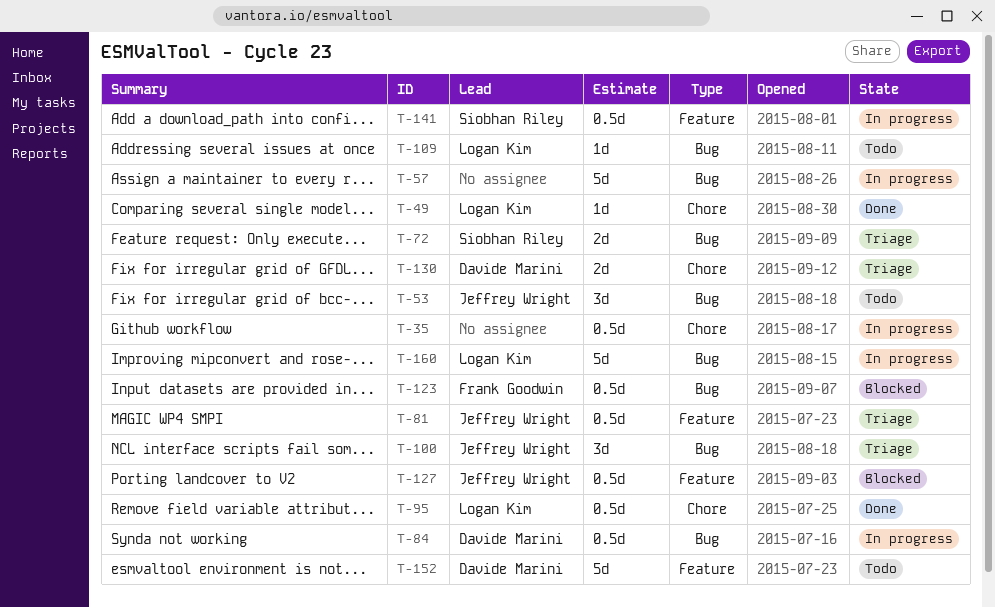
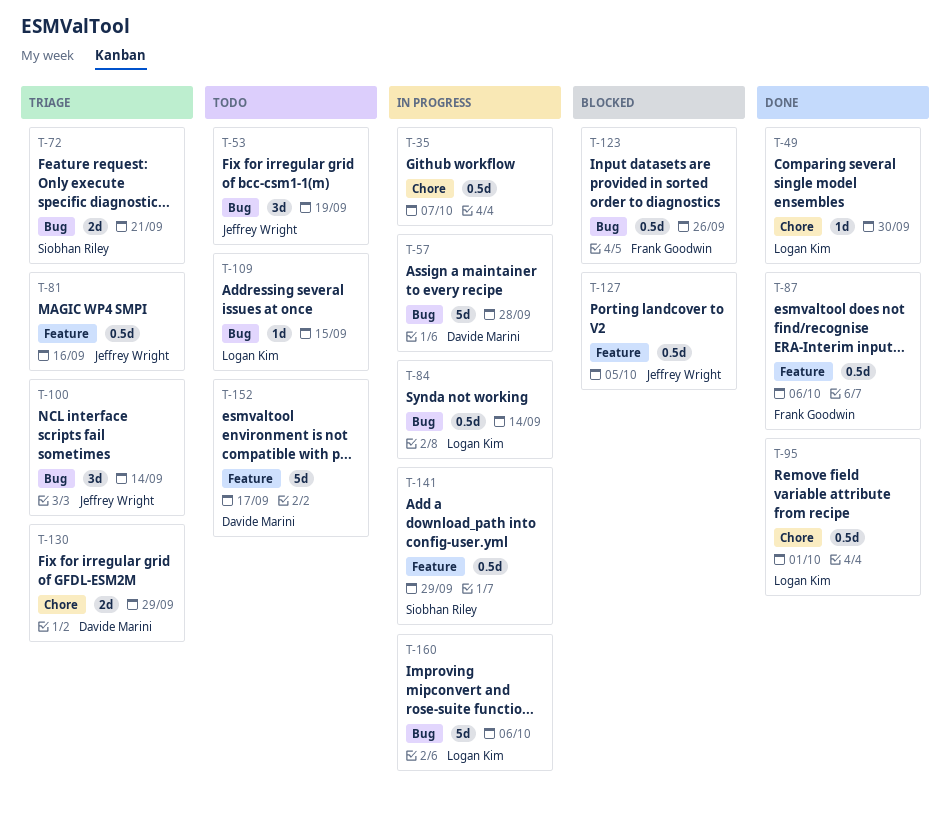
T-57, owner: none -> Davide Marini
T-84, owner: Davide Marini -> Logan Kim
T-87: none -> present

